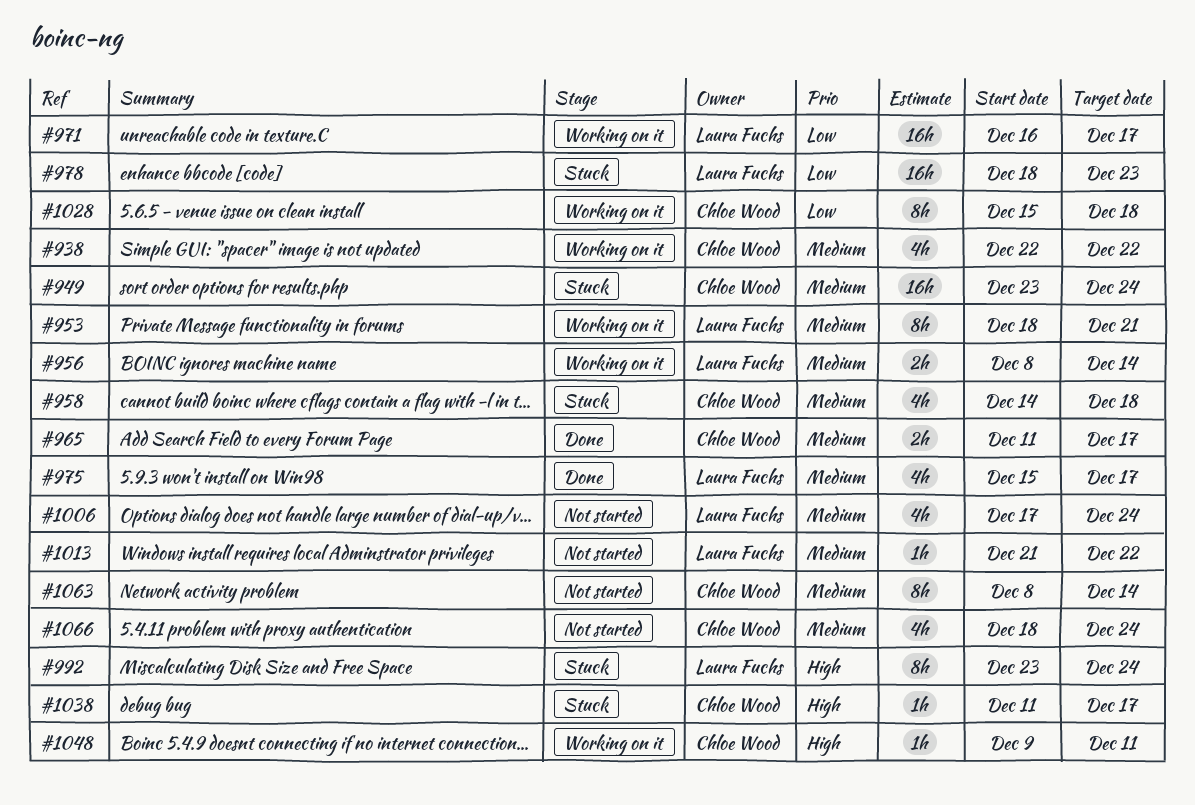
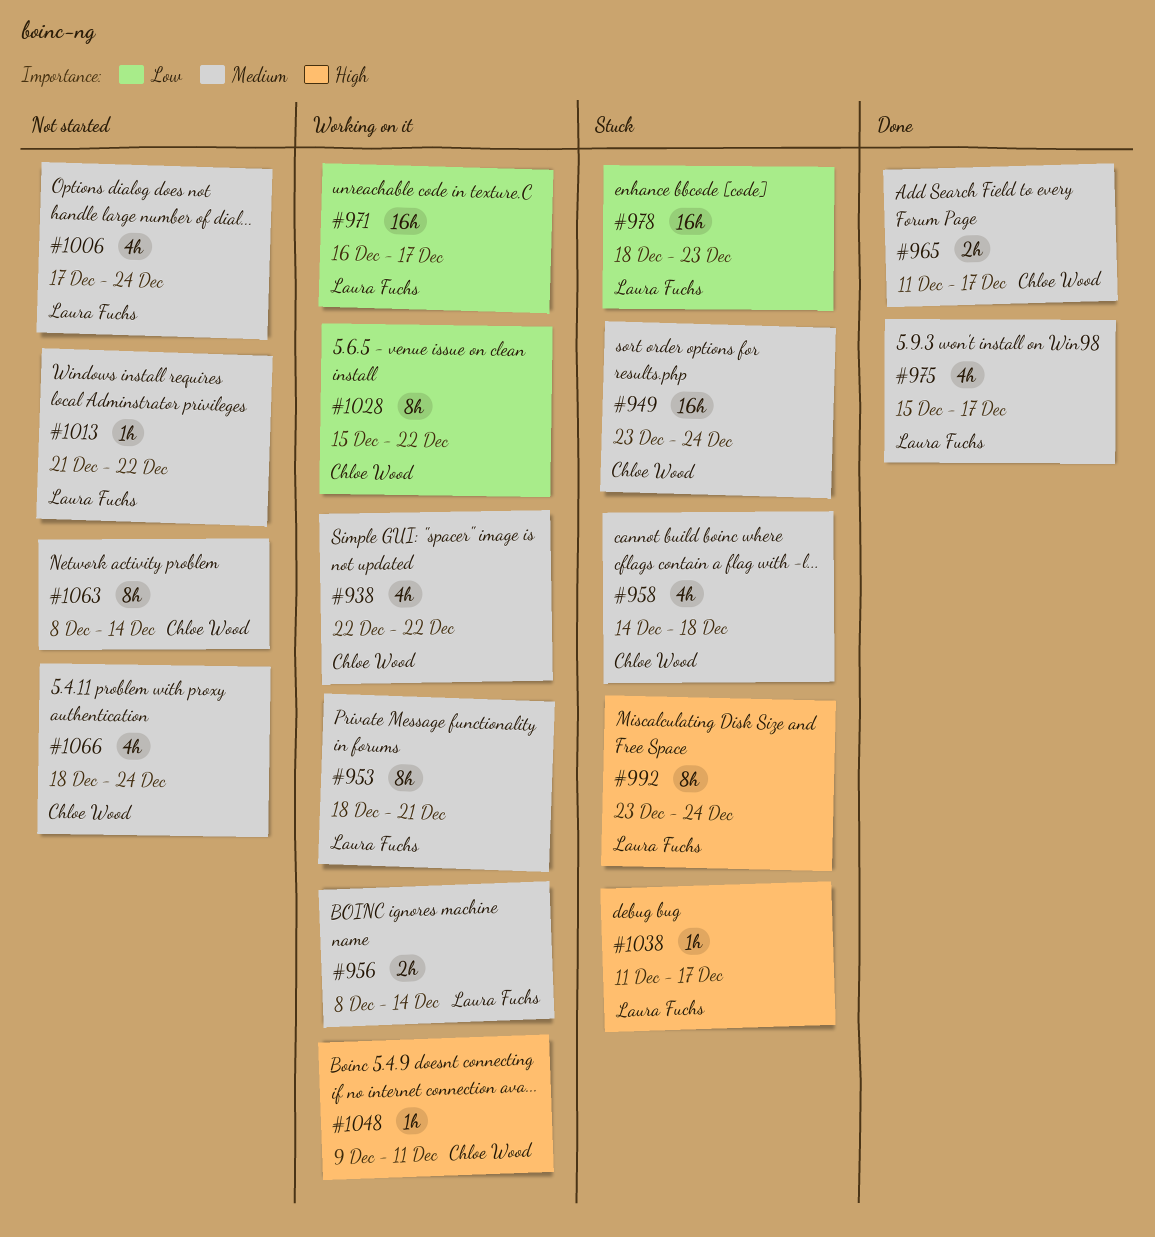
#1028, due: Dec 18 -> Dec 22
#1038, owner: Chloe Wood -> Laura Fuchs

